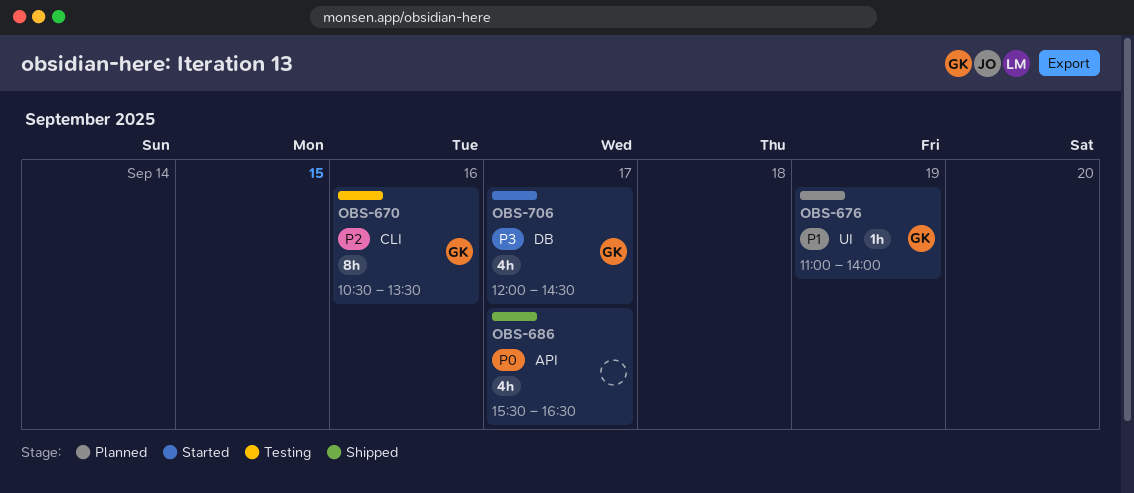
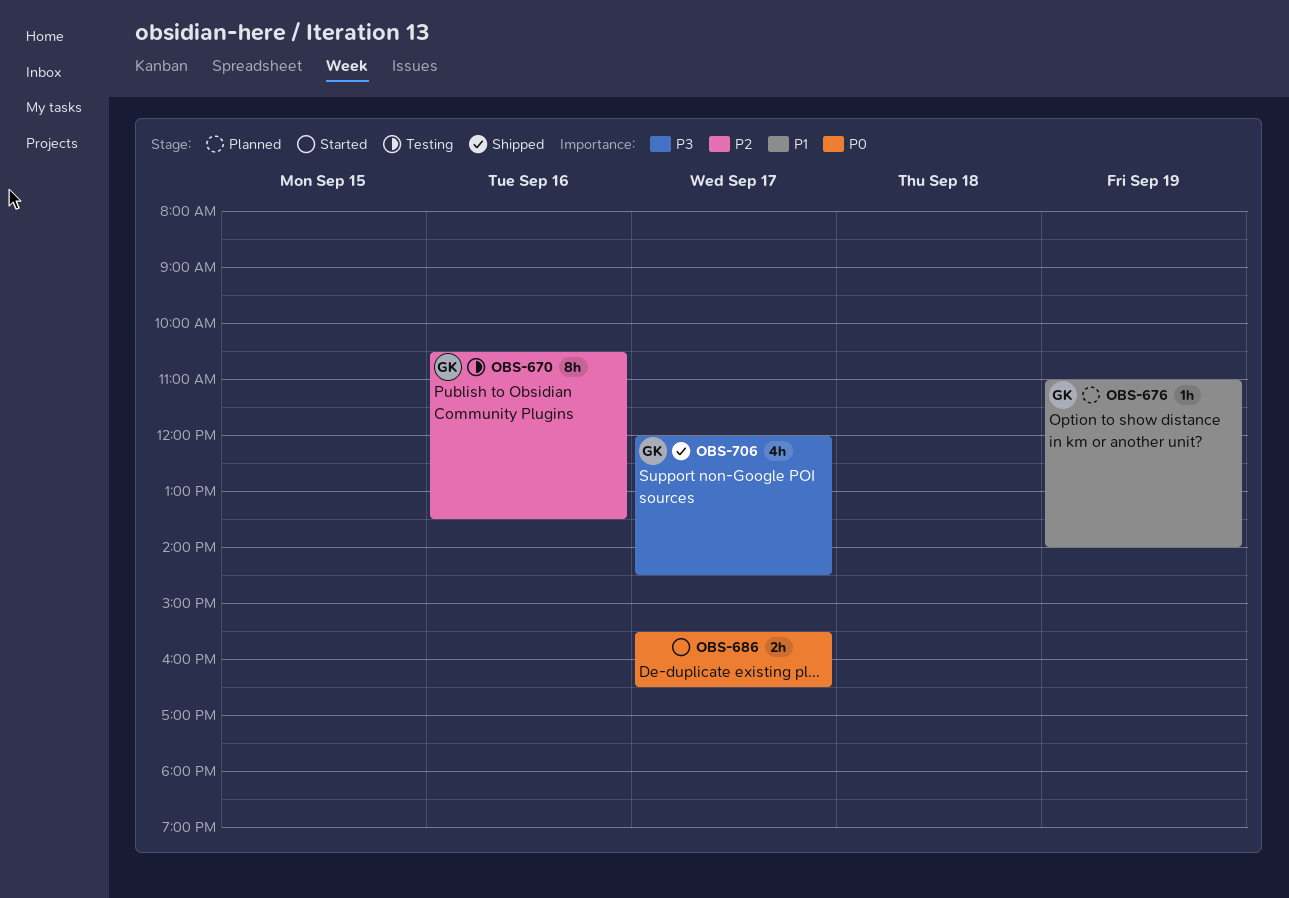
OBS-686, status: Shipped -> Started
OBS-686, estimate: 4h -> 2h
OBS-706, status: Started -> Shipped

